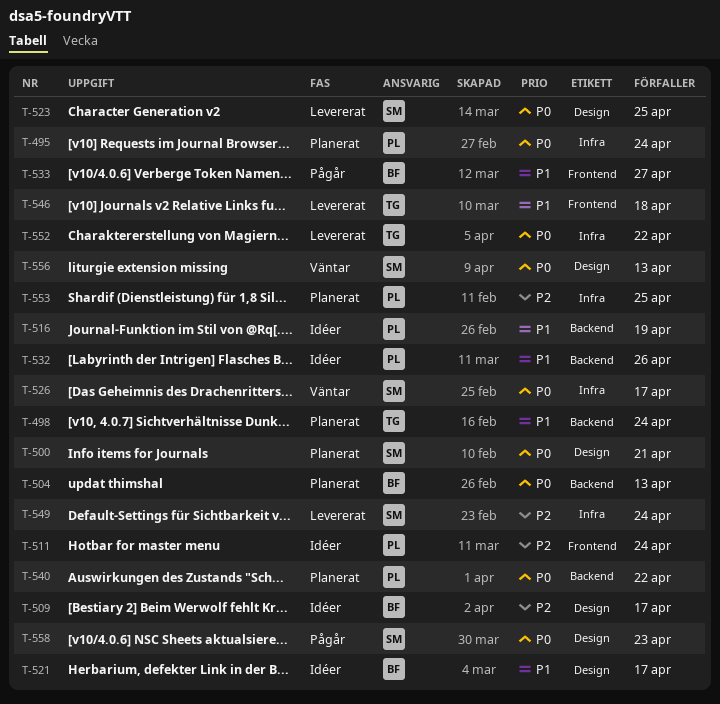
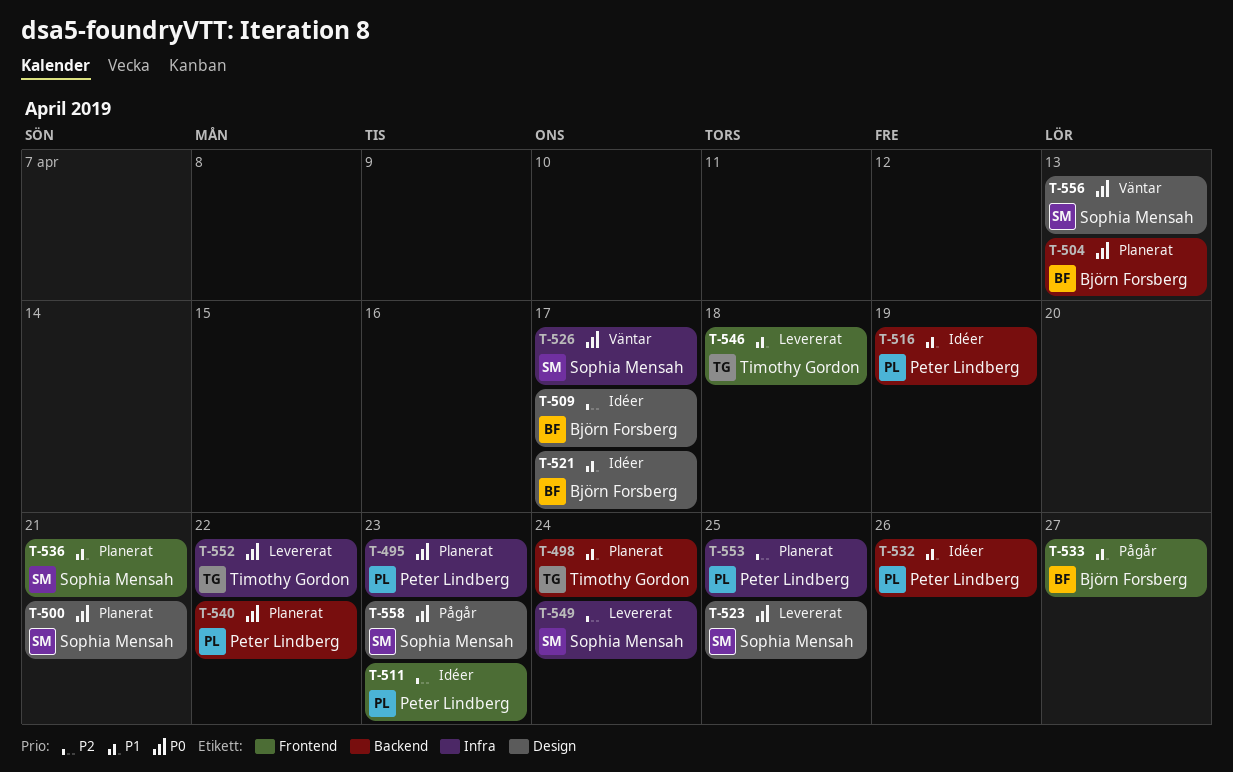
T-495, due: Apr 24 -> Apr 23
T-511, due: Apr 24 -> Apr 23
T-536: none -> present

